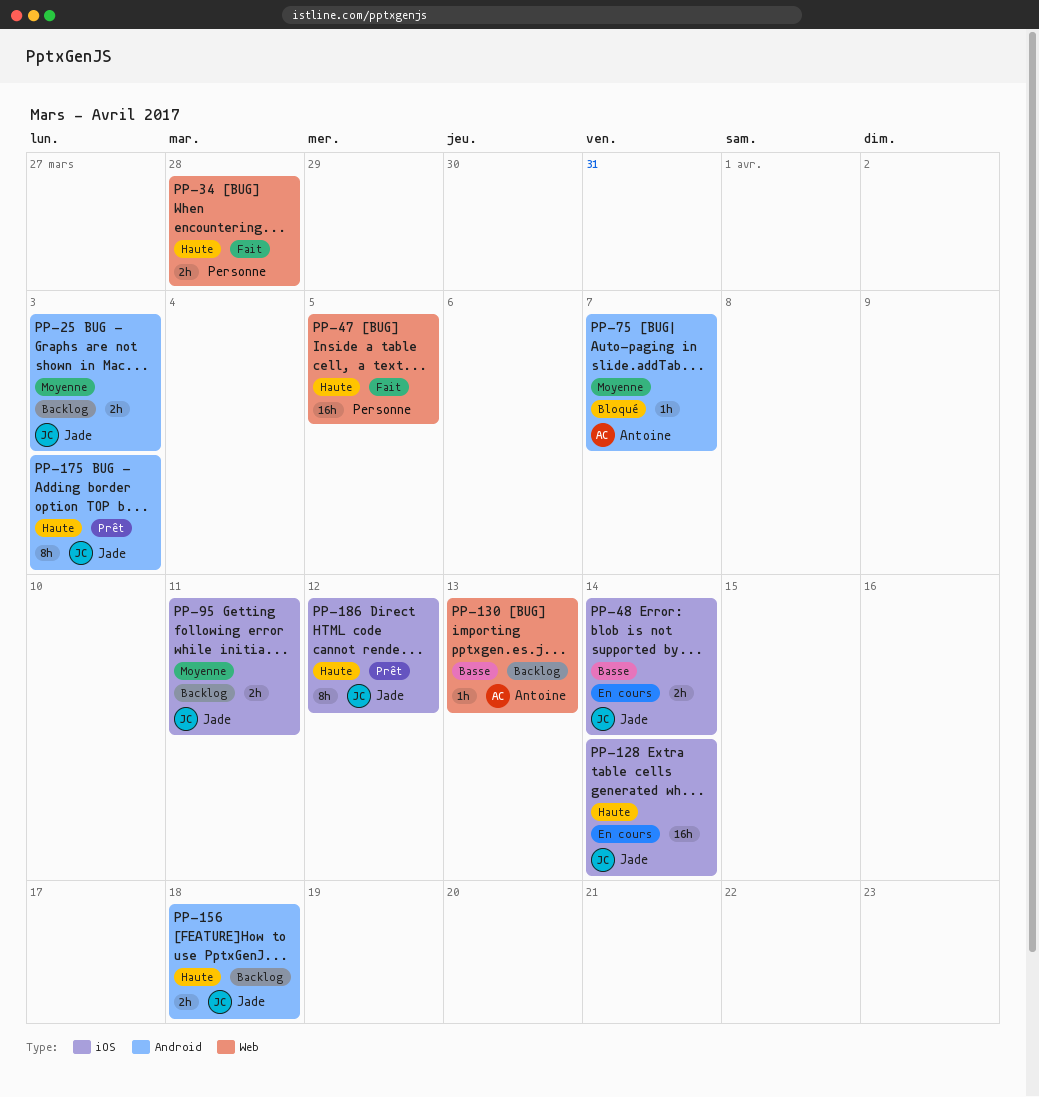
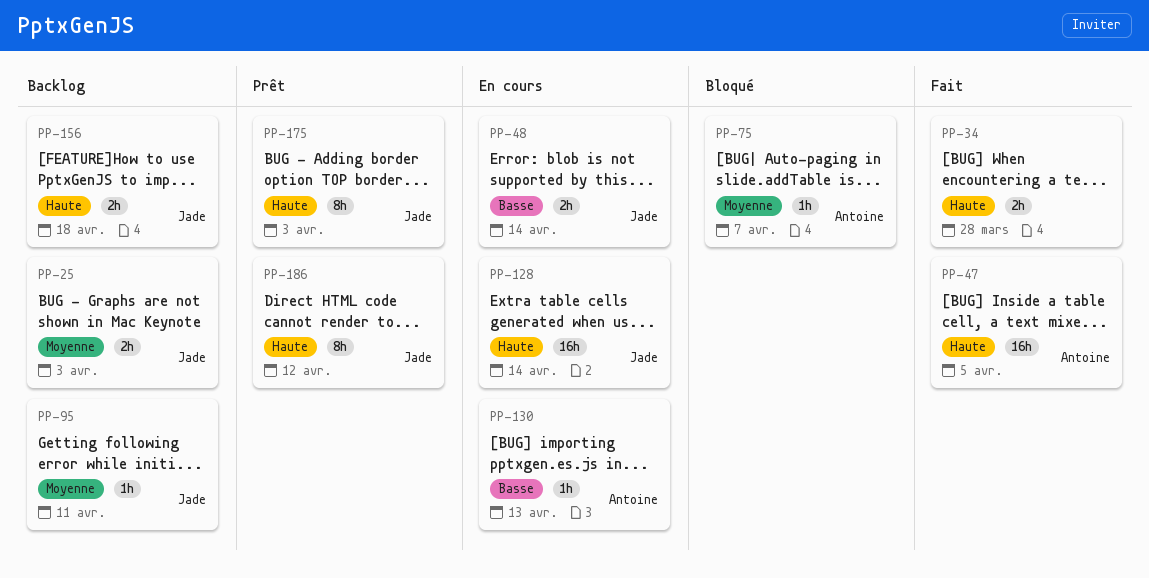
PP-47, owner: none -> Antoine
PP-95, estimate: 2h -> 1h
PP-130, status: Backlog -> En cours

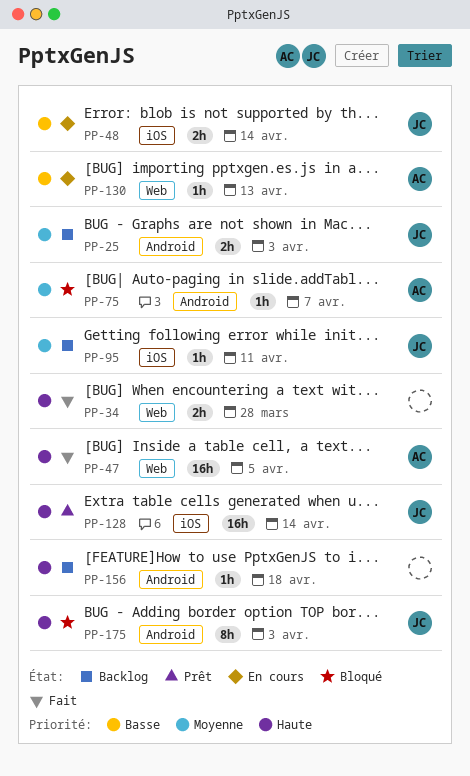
PP-128, status: En cours -> Prêt
PP-156, owner: Jade -> none
PP-156, estimate: 2h -> 1h
PP-175, status: Prêt -> Bloqué
PP-186: present -> none

